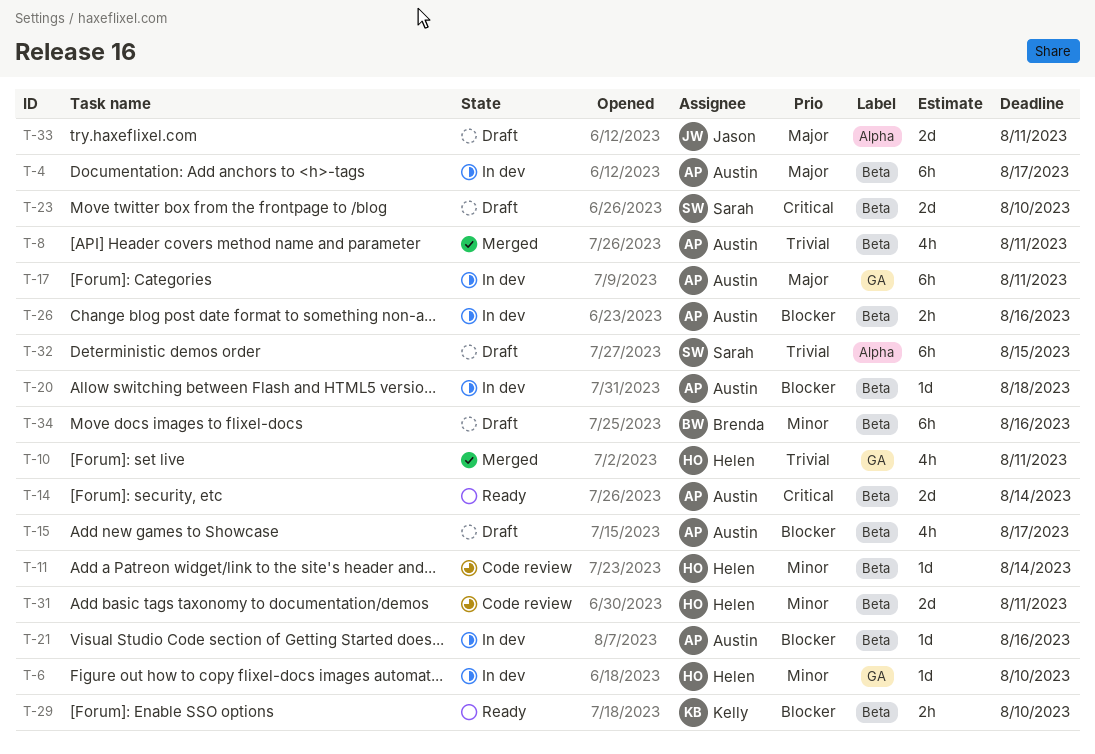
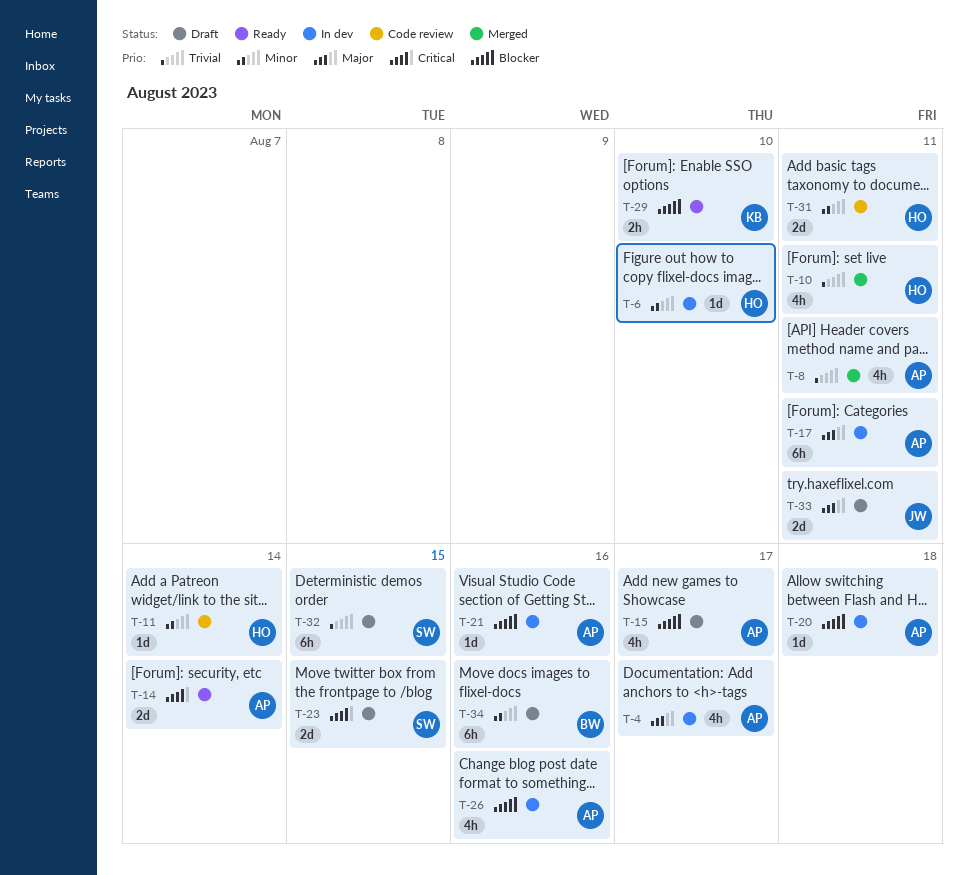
T-4, estimate: 6h -> 4h
T-23, due: Aug 10 -> Aug 15
T-26, estimate: 2h -> 4h

